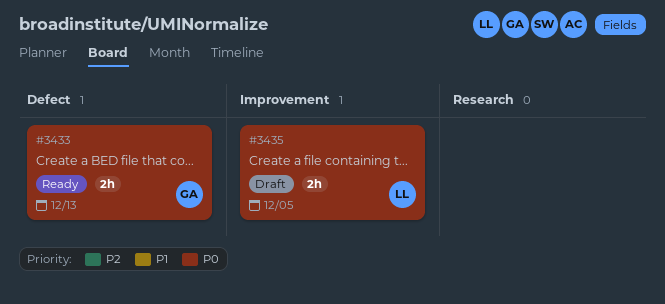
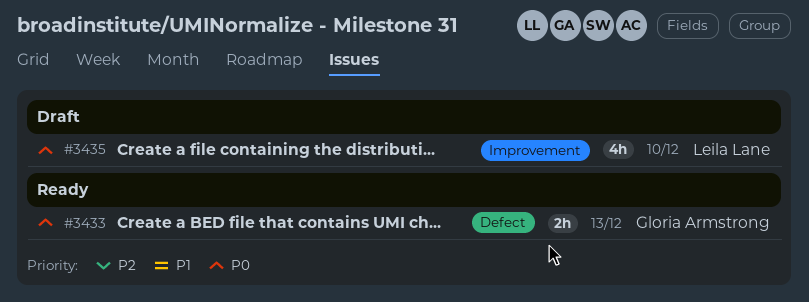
#3435, estimate: 2h -> 4h
#3435, due: Dec 5 -> Dec 10

